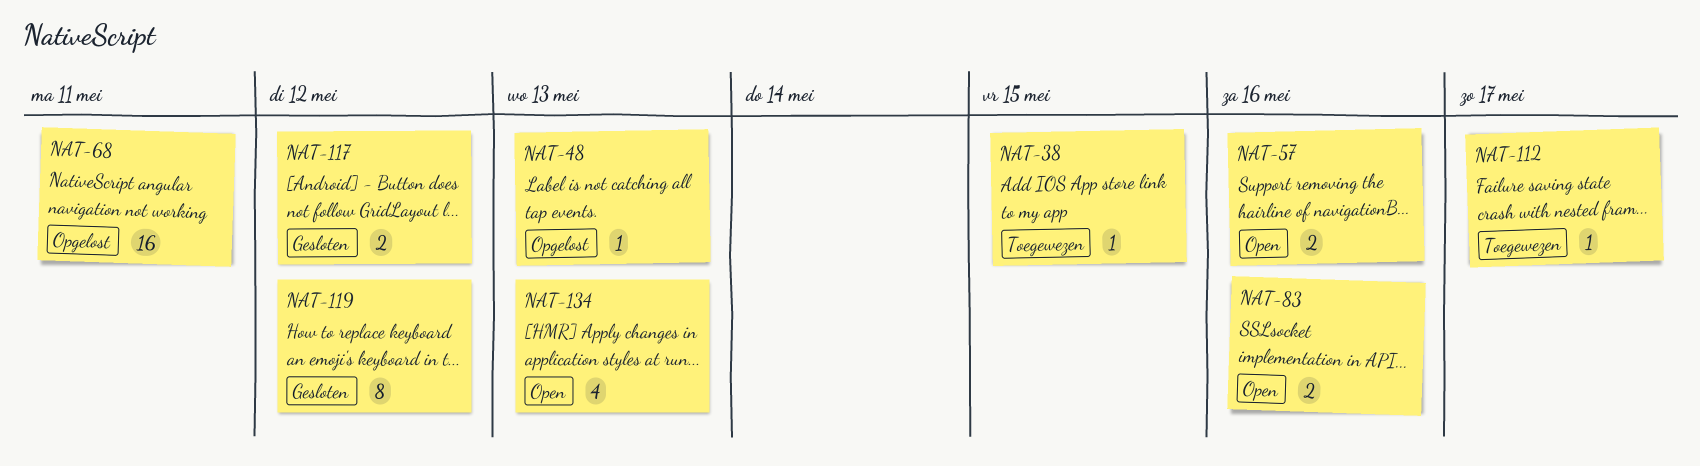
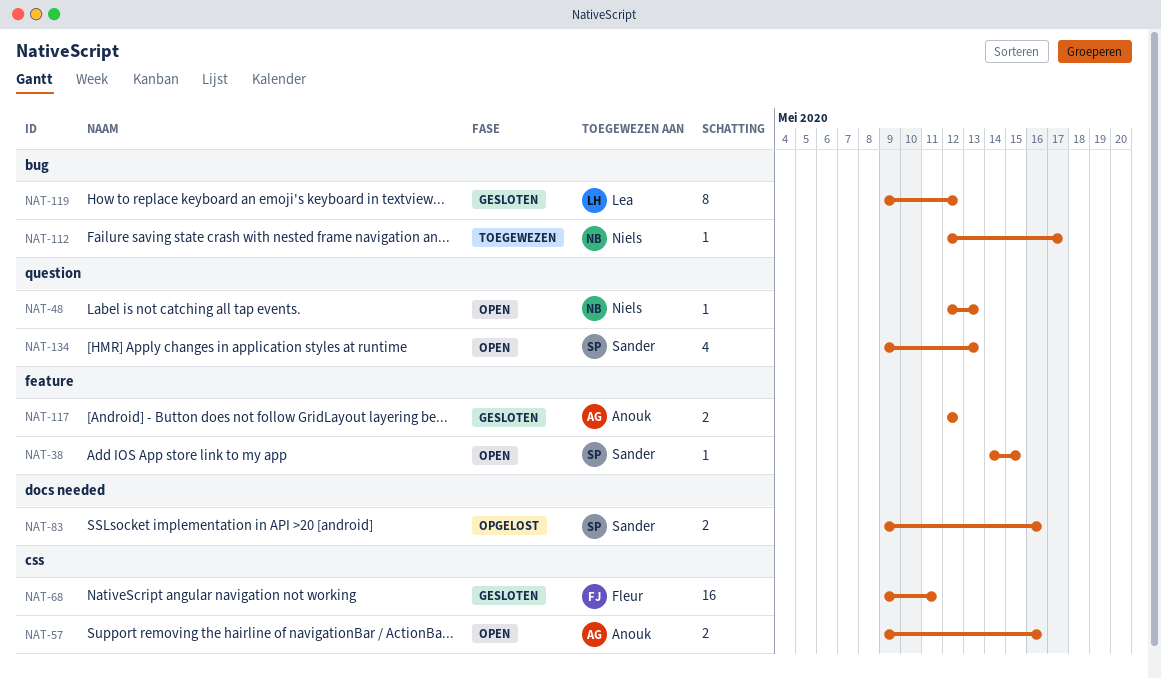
NAT-38, status: Toegewezen -> Open
NAT-48, status: Opgelost -> Open
NAT-68, status: Opgelost -> Gesloten
NAT-83, status: Open -> Opgelost

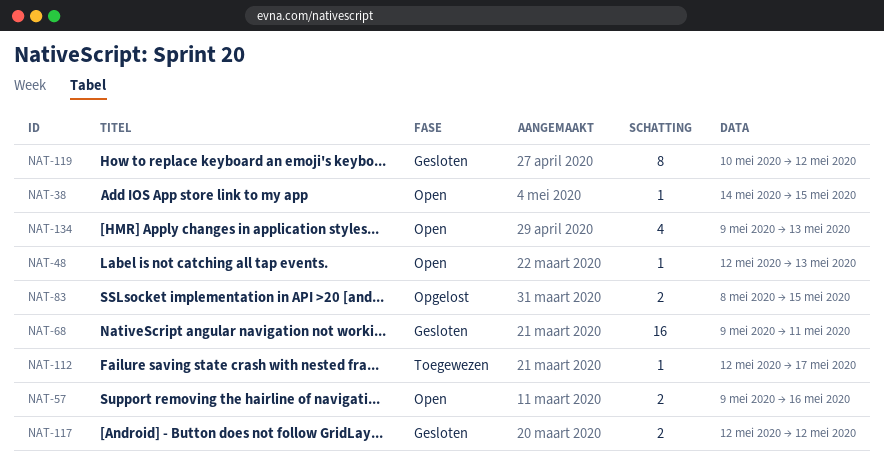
NAT-83, start: May 9 -> May 8
NAT-83, due: May 16 -> May 15
NAT-119, start: May 9 -> May 10

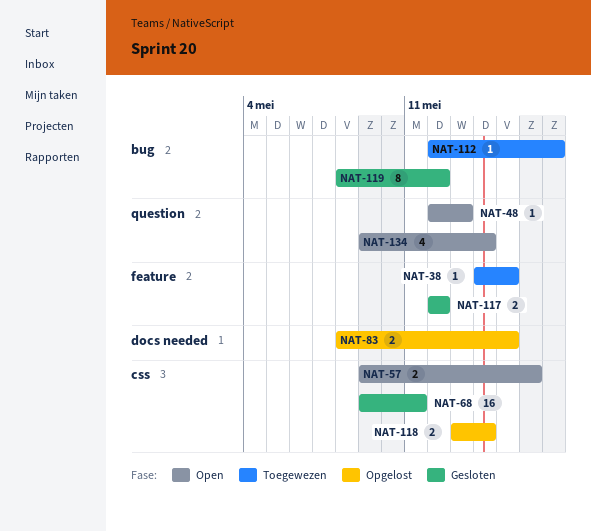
NAT-38, status: Open -> Toegewezen
NAT-118: none -> present
NAT-119, start: May 10 -> May 8
NAT-134, due: May 13 -> May 14

